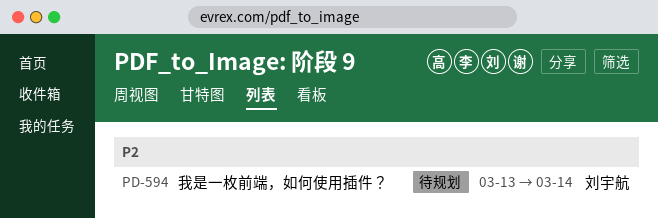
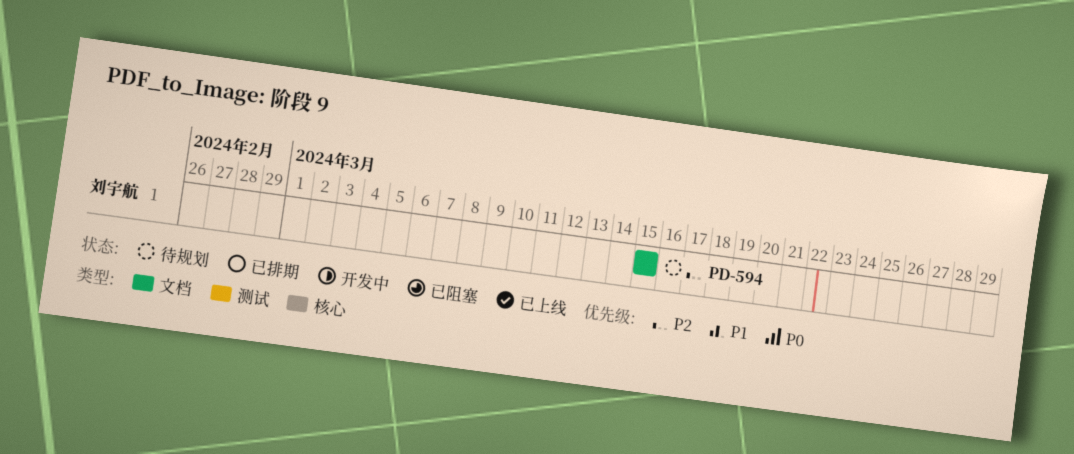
PD-594, start: Mar 13 -> Mar 15
PD-594, due: Mar 14 -> Mar 15

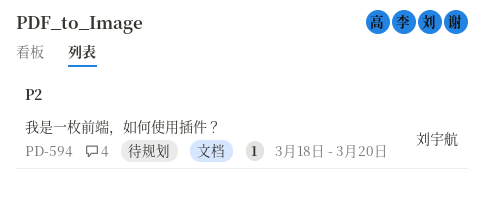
PD-594, start: Mar 15 -> Mar 18
PD-594, due: Mar 15 -> Mar 20

